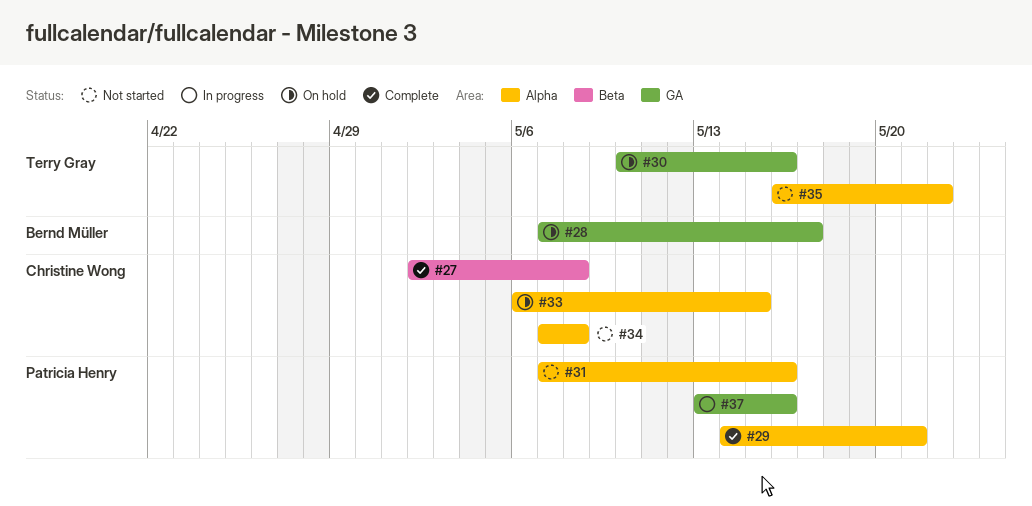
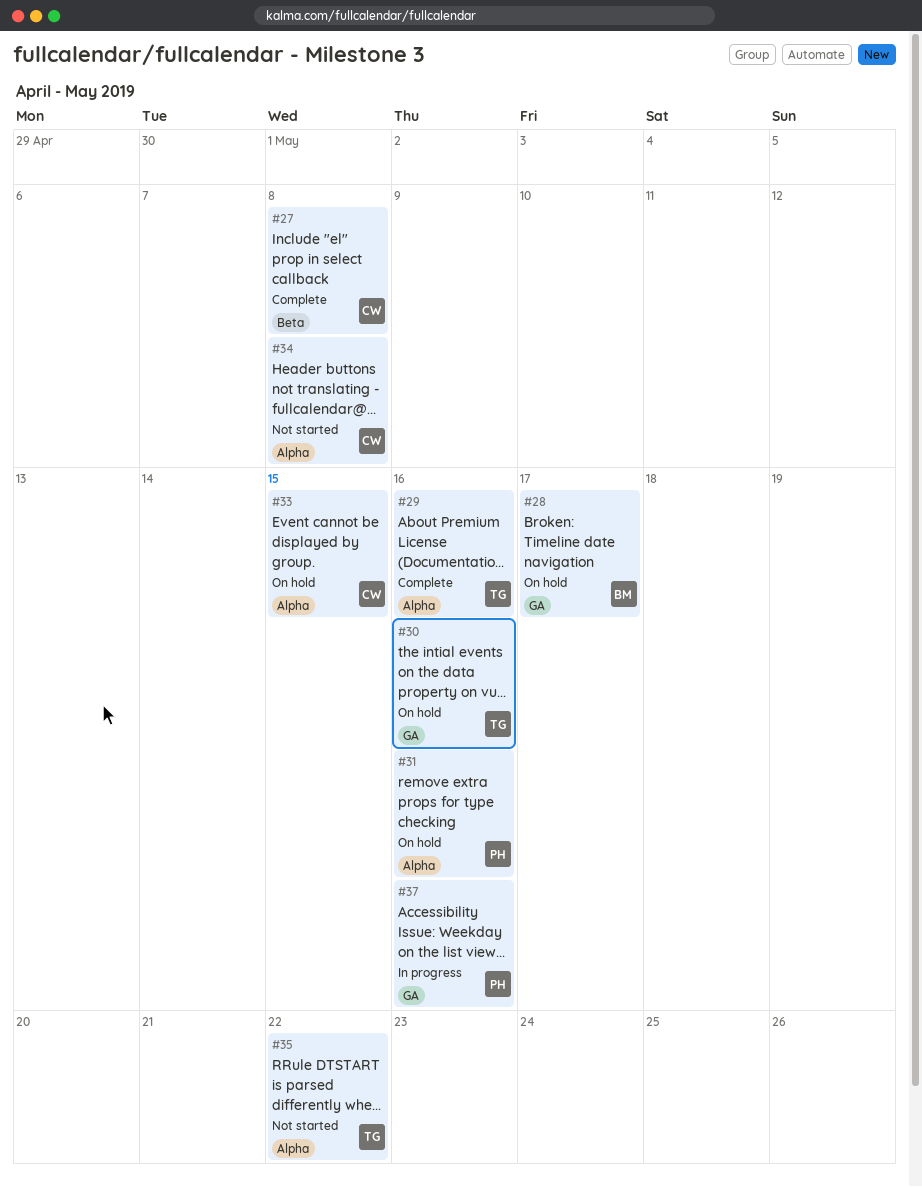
#29, owner: Patricia Henry -> Terry Gray
#29, due: May 21 -> May 16
#31, status: Not started -> On hold

